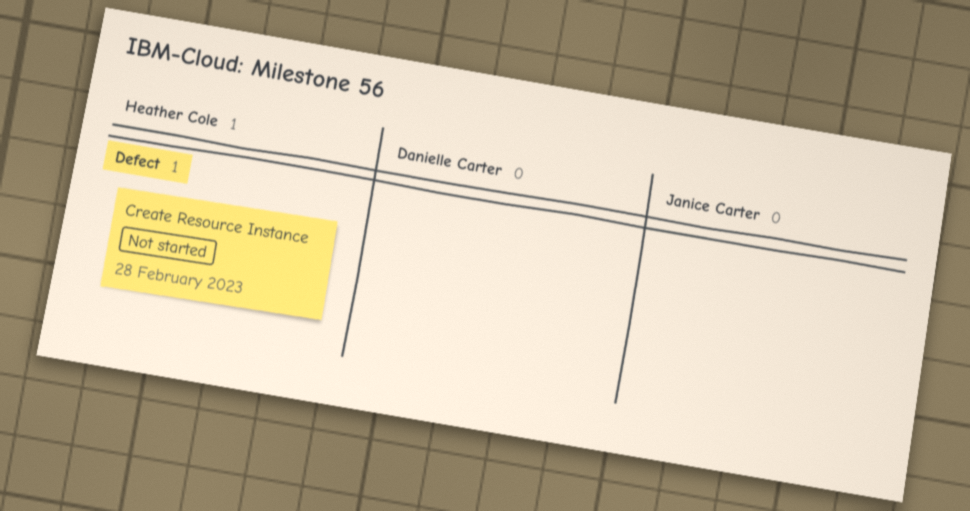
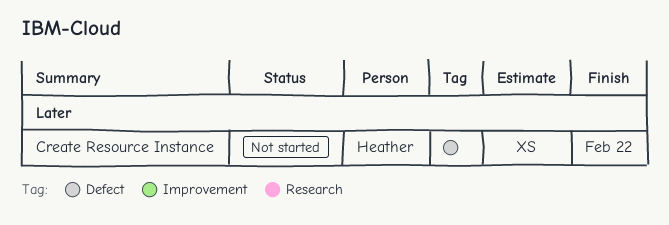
Create Resource Instance, due: Feb 28 -> Feb 22

